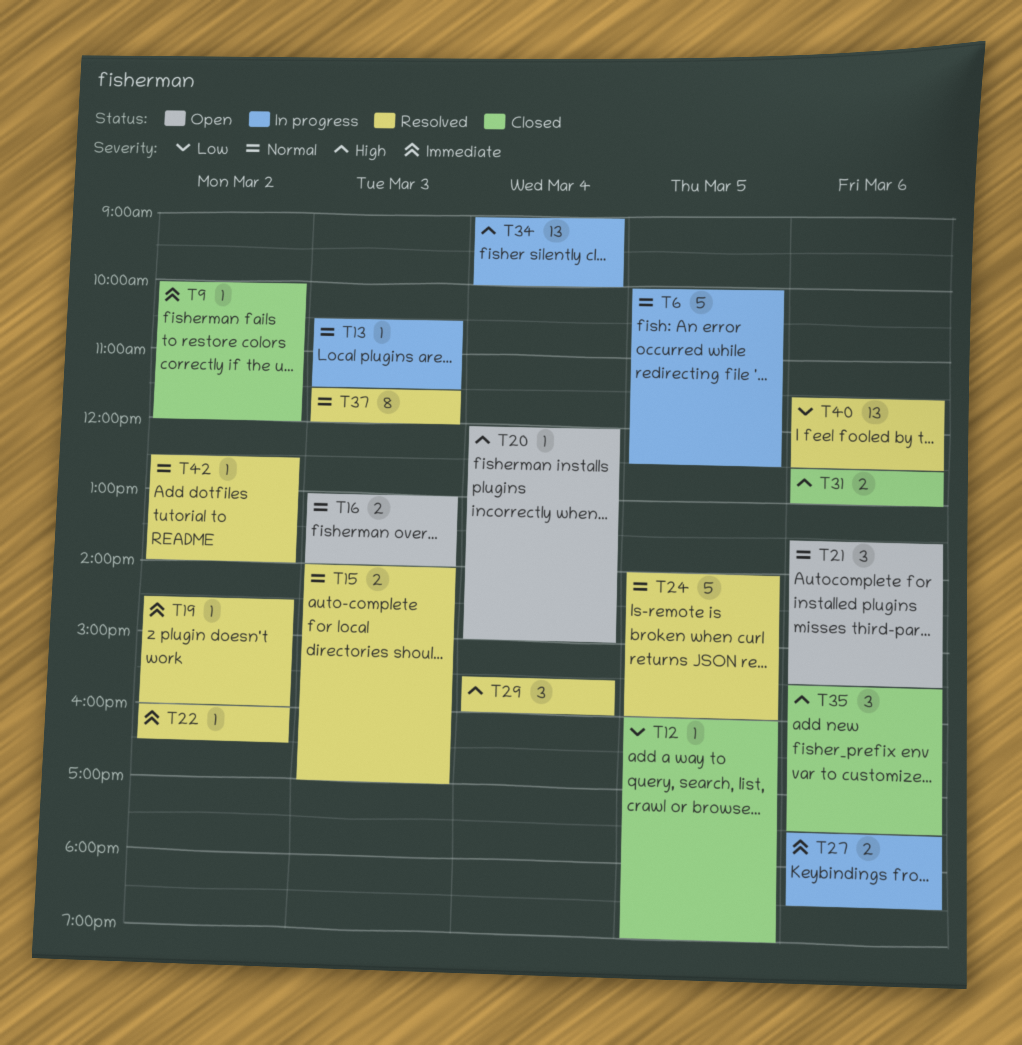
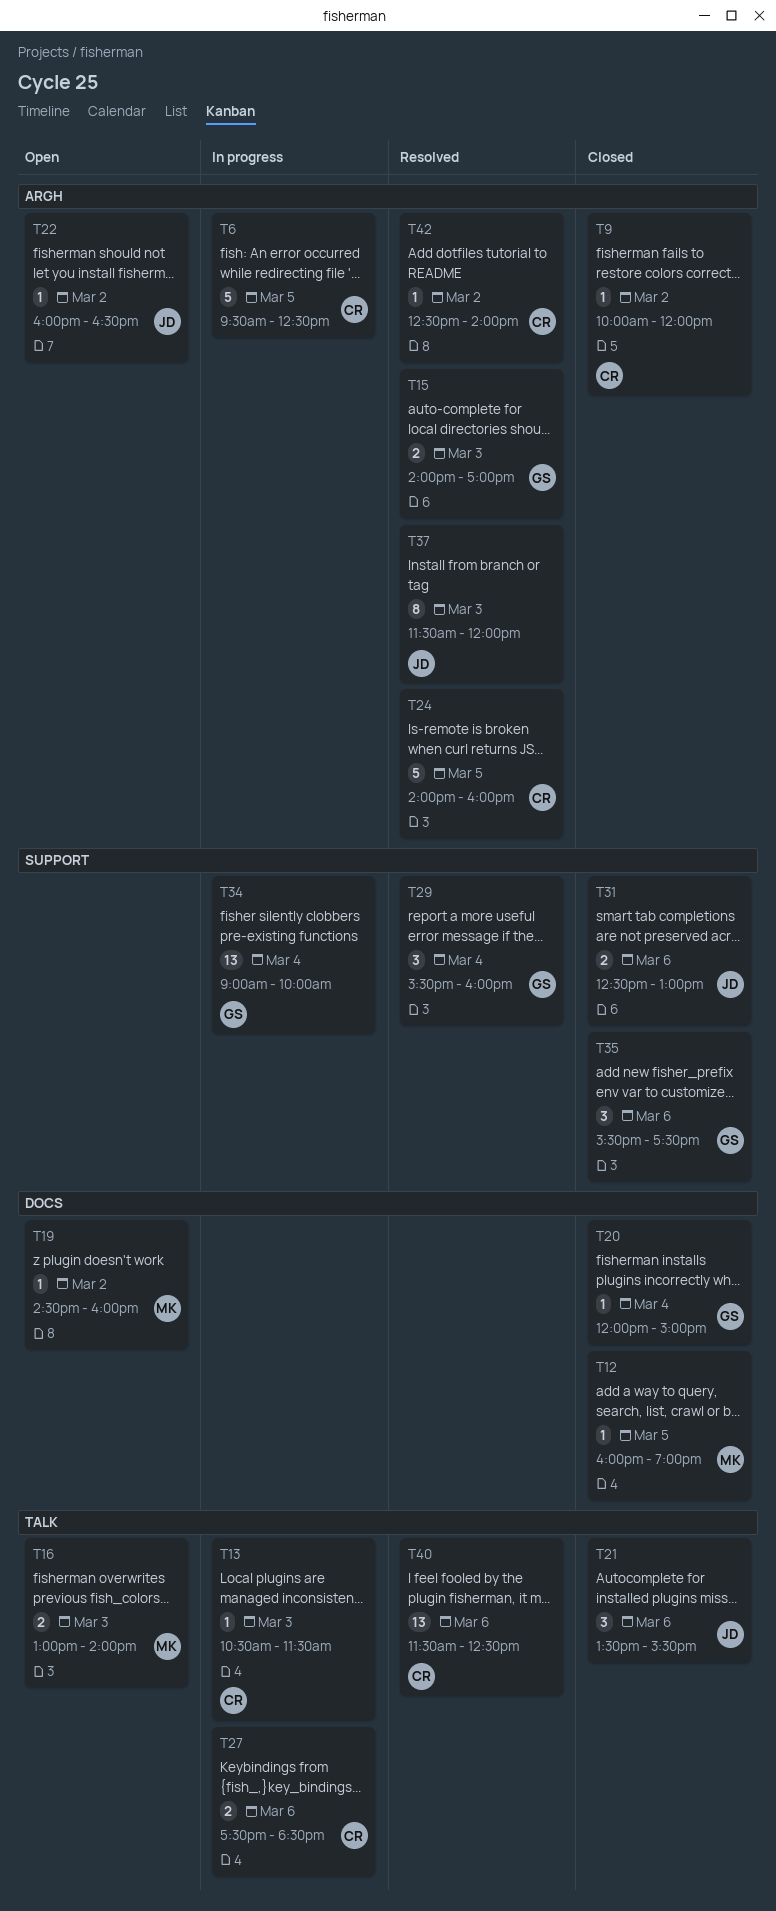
T6, begins: 10:00 -> 09:30
T19, status: Resolved -> Open
T20, status: Open -> Closed
T21, status: Open -> Closed
T22, status: Resolved -> Open

